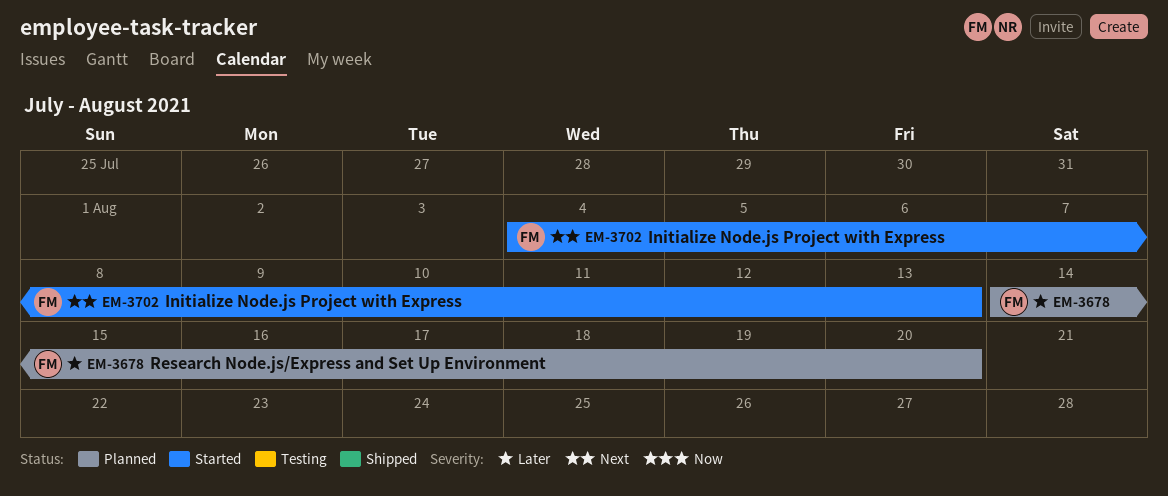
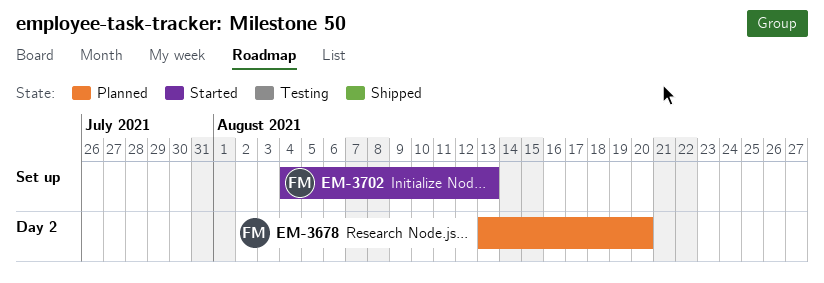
EM-3678, start: Aug 14 -> Aug 13

